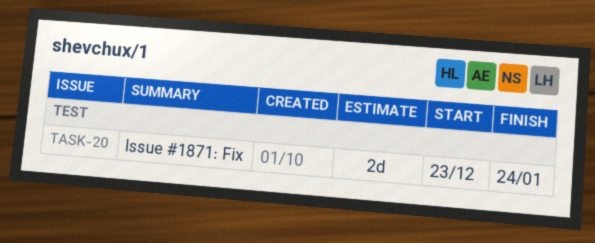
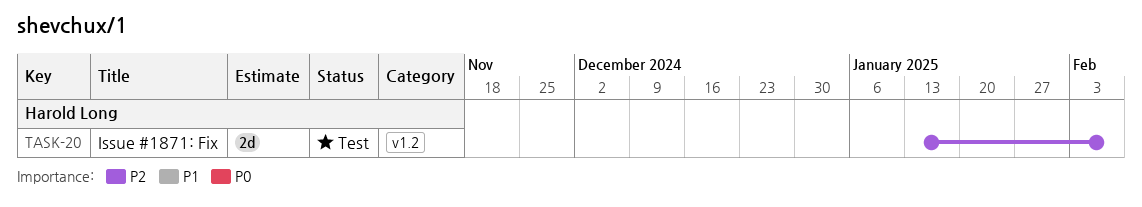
TASK-20, start: Dec 23 -> Jan 13
TASK-20, due: Jan 24 -> Feb 7

